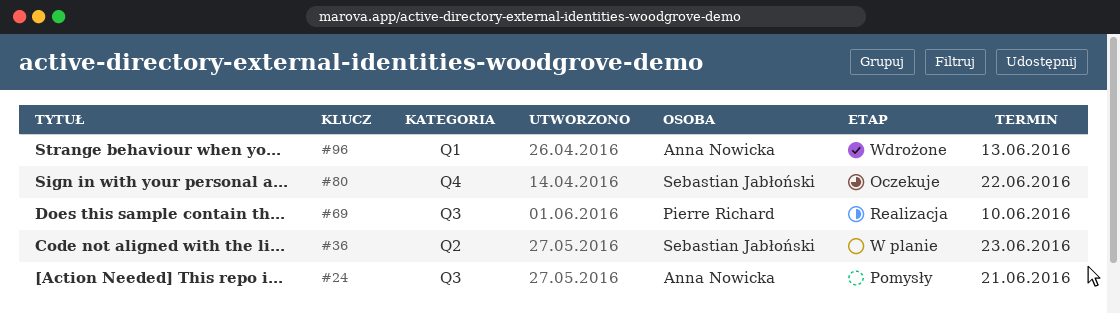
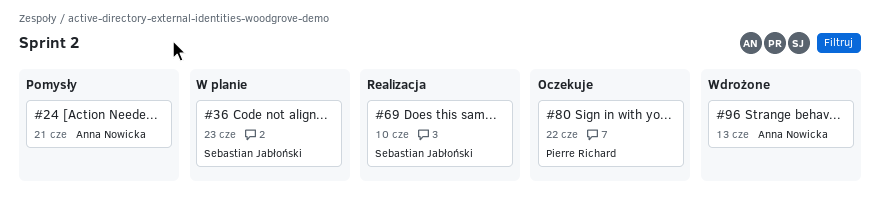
#69, owner: Pierre Richard -> Sebastian Jabłoński
#80, owner: Sebastian Jabłoński -> Pierre Richard

